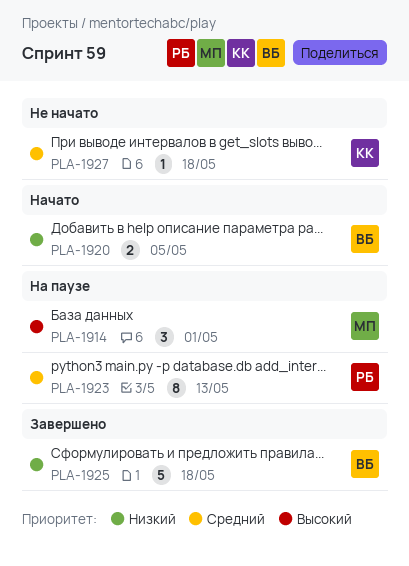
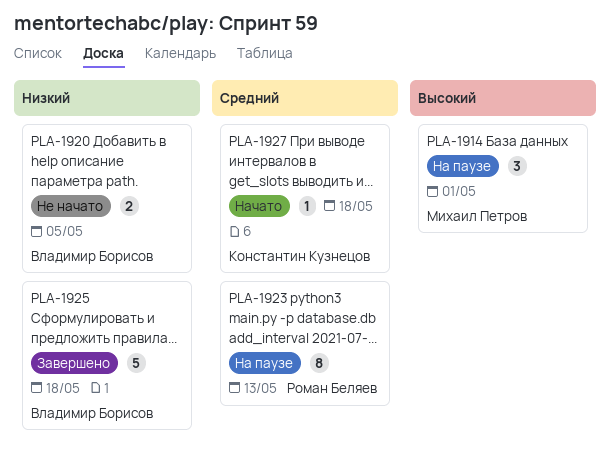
PLA-1920, status: Начато -> Не начато
PLA-1927, status: Не начато -> Начато

